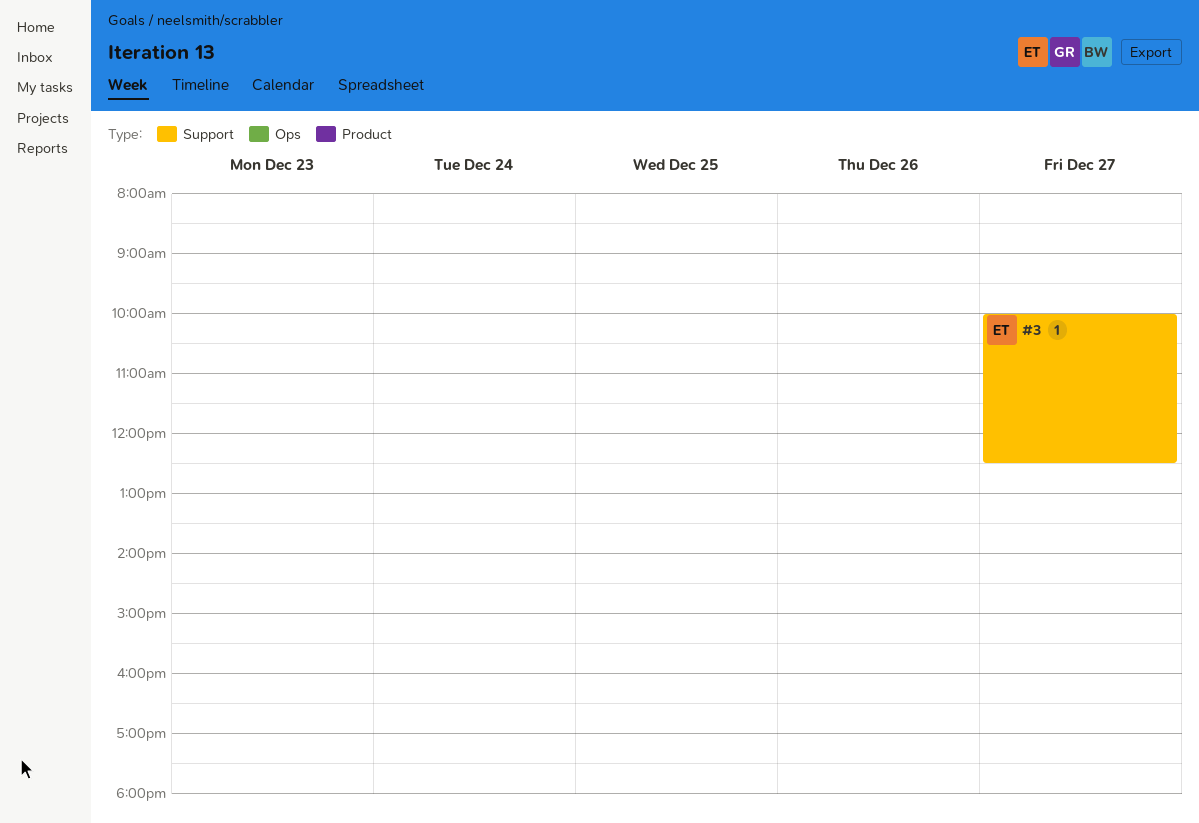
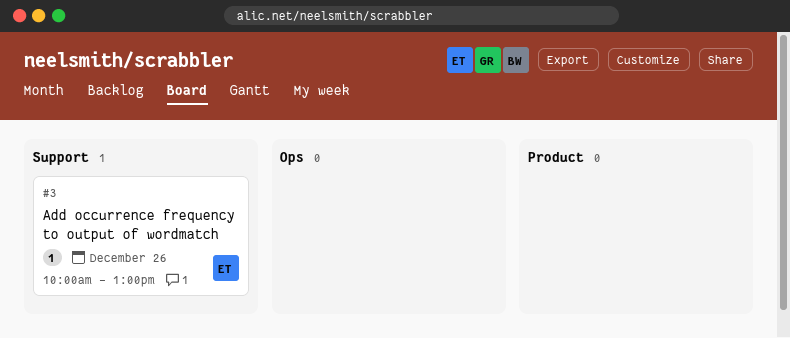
#3, day: Dec 27 -> Dec 26
#3, ends: 12:30 -> 13:00

